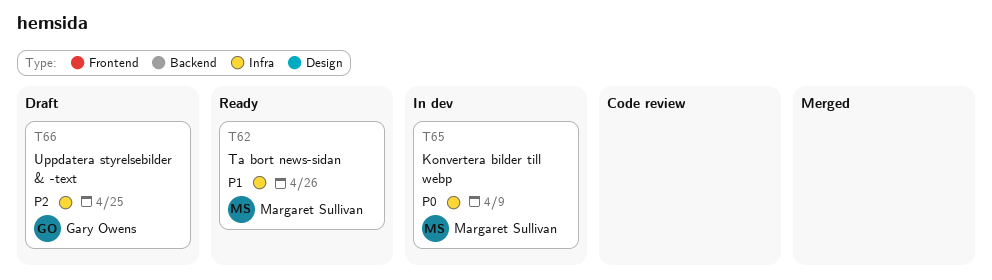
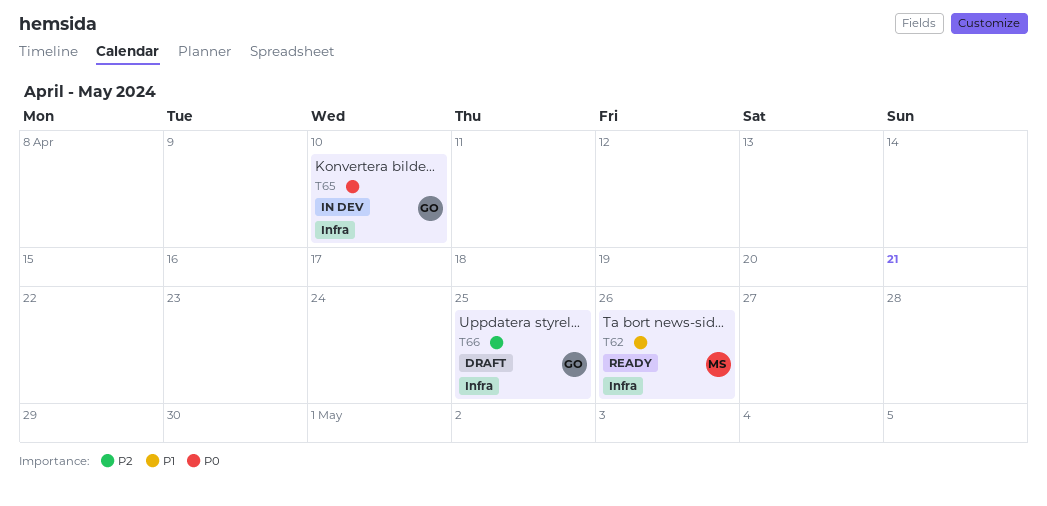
T65, owner: Margaret Sullivan -> Gary Owens
T65, due: Apr 9 -> Apr 10

